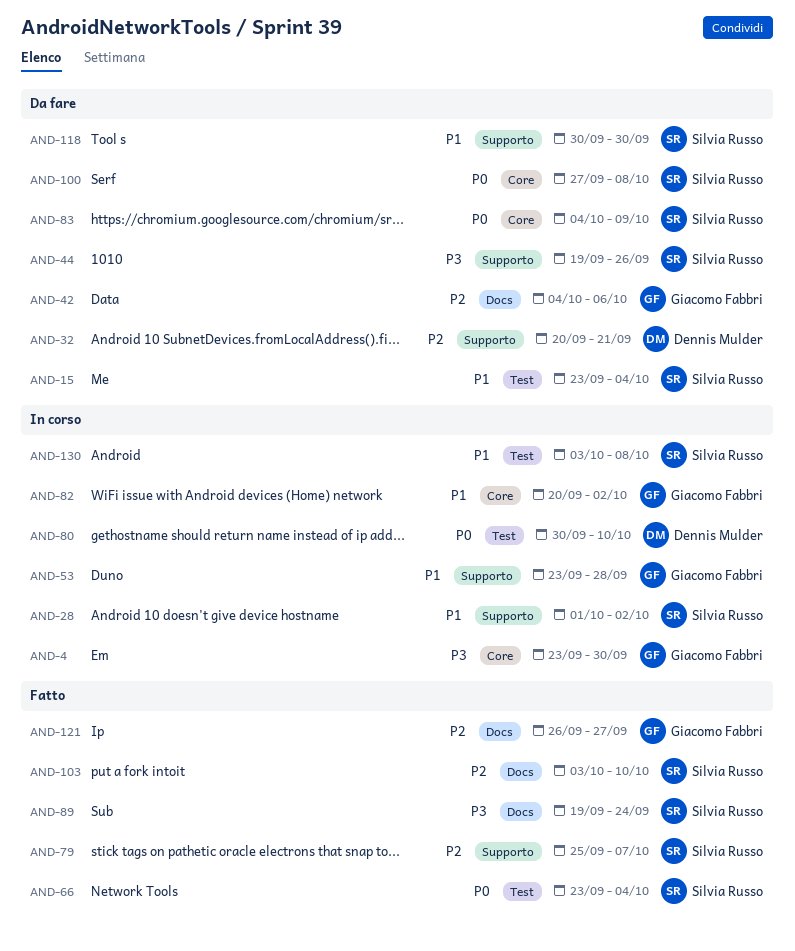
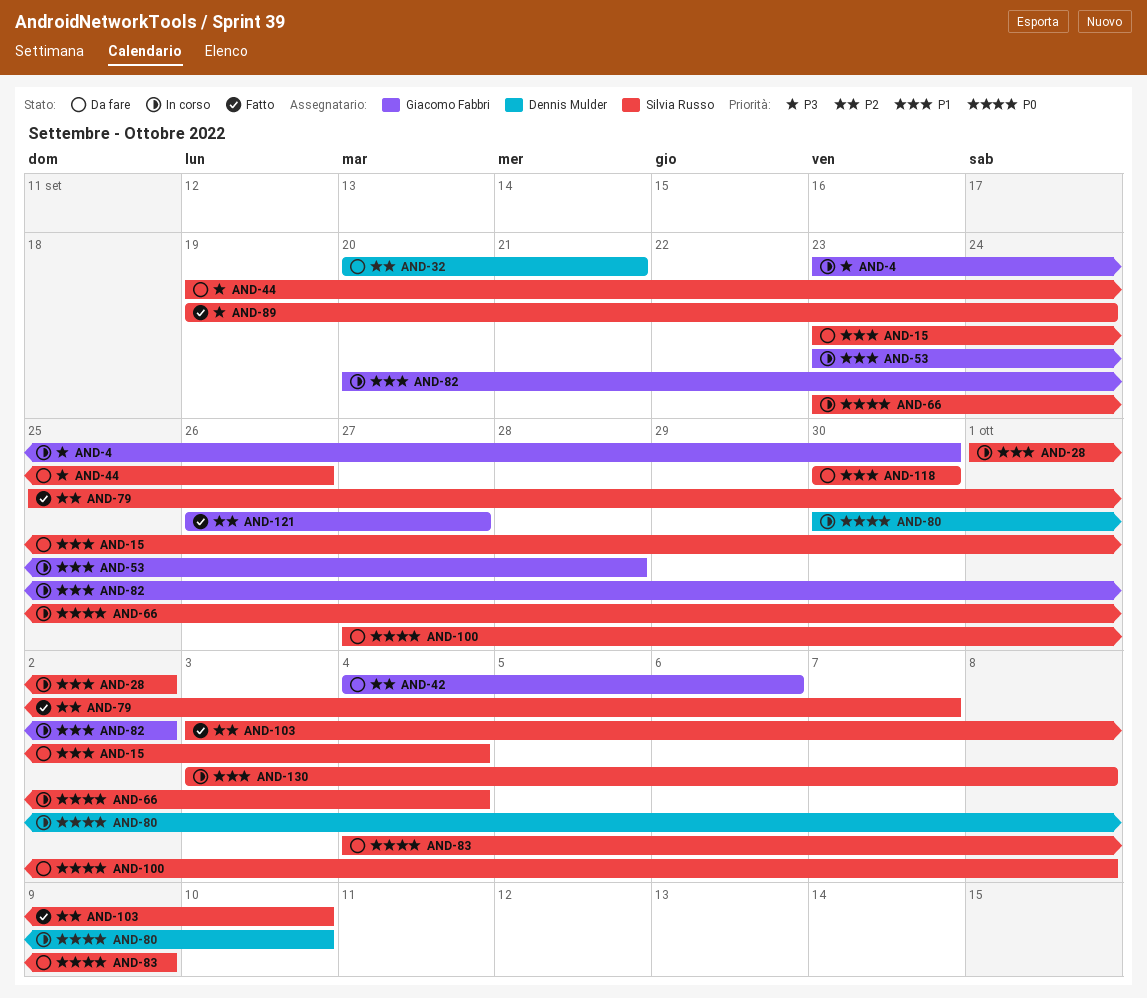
AND-66, status: Fatto -> In corso

